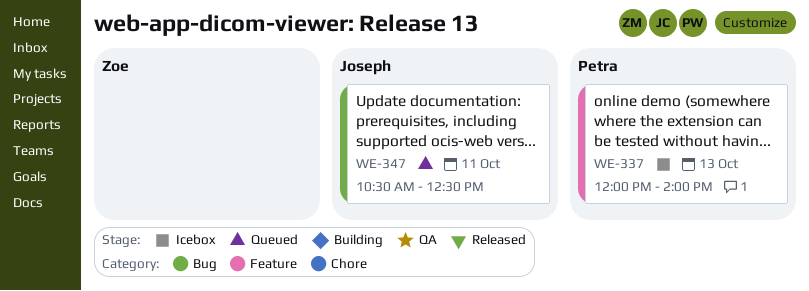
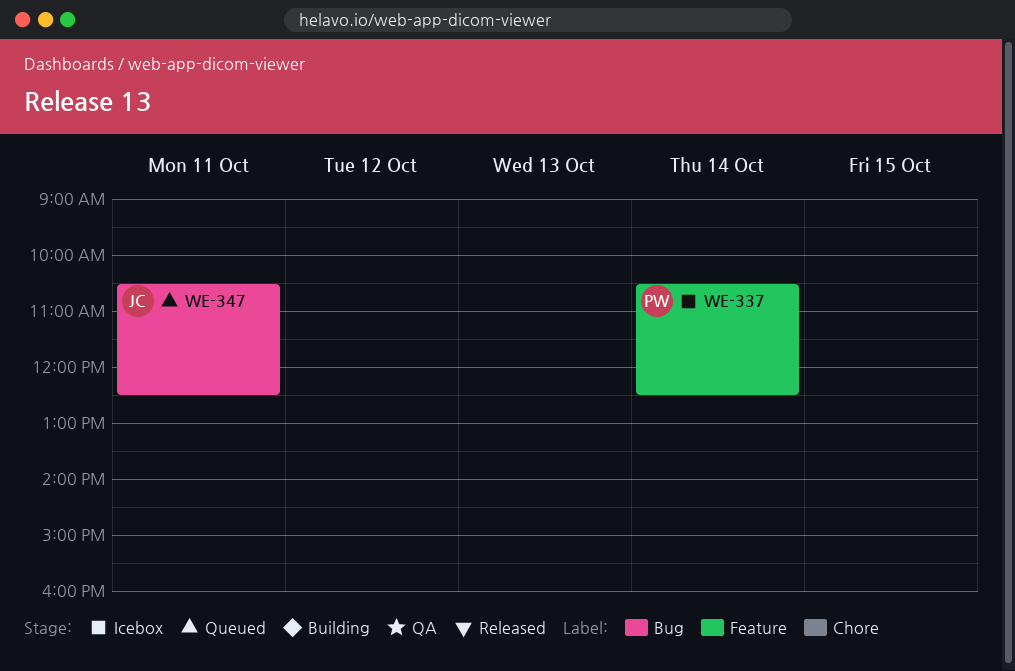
WE-337, day: Oct 13 -> Oct 14
WE-337, begins: 12:00 -> 10:30
WE-337, ends: 14:00 -> 12:30

